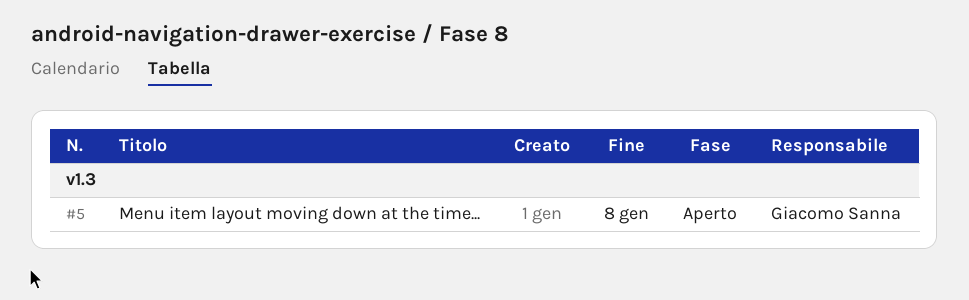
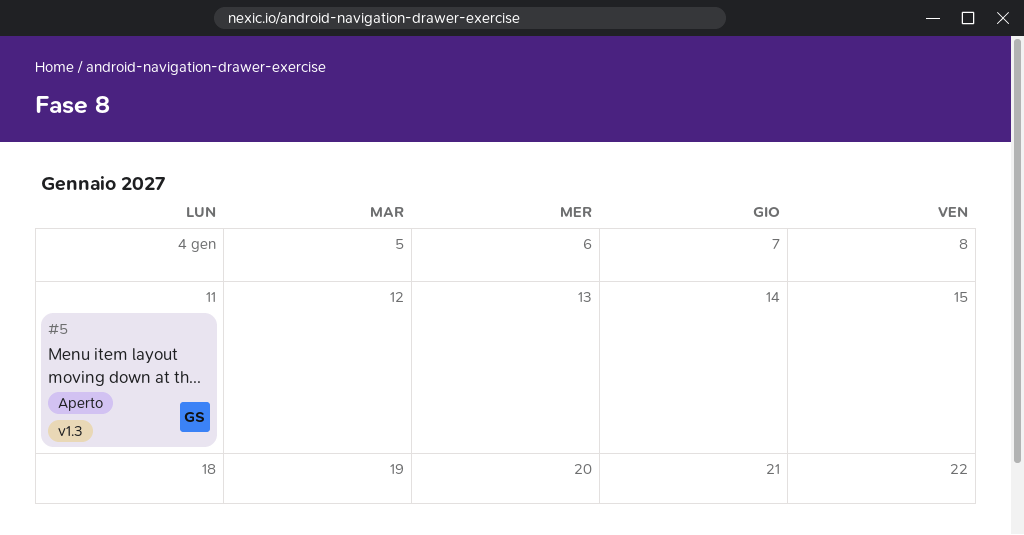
#5, due: Jan 8 -> Jan 11

